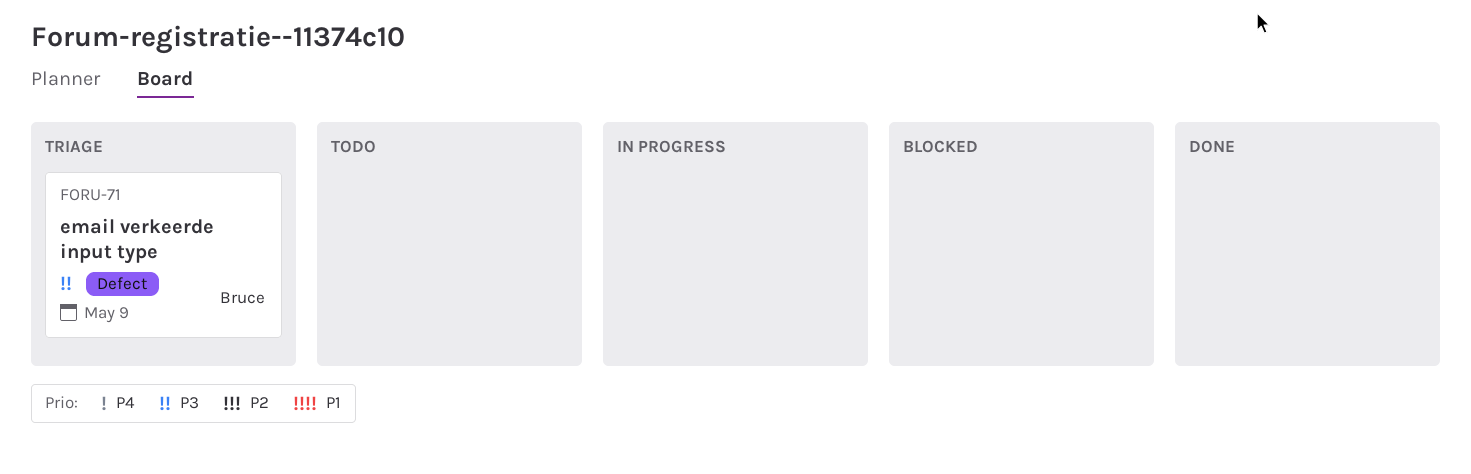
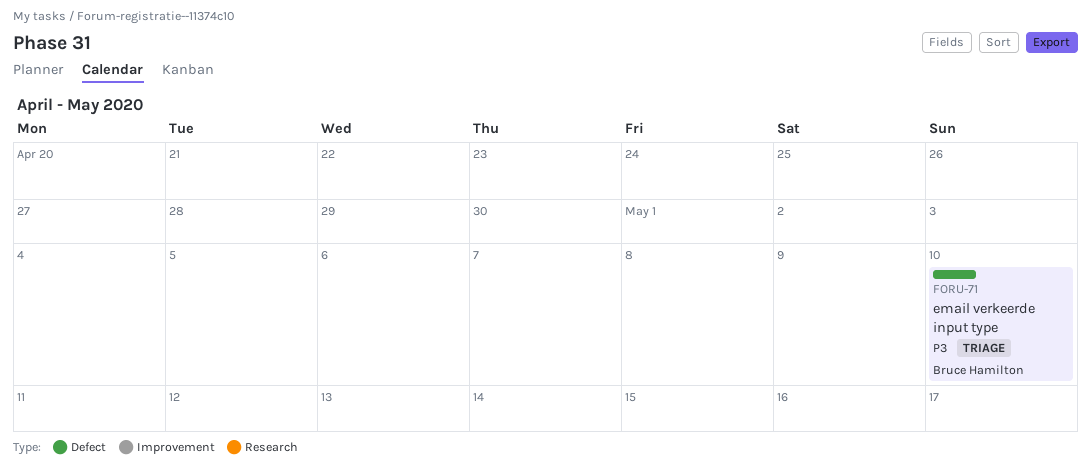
FORU-71, due: May 9 -> May 10

